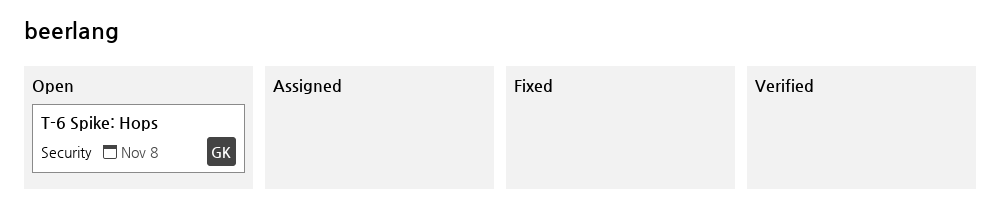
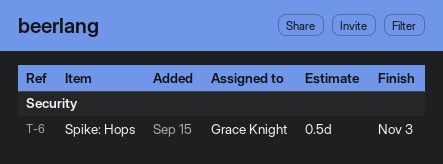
T-6, due: Nov 8 -> Nov 3

